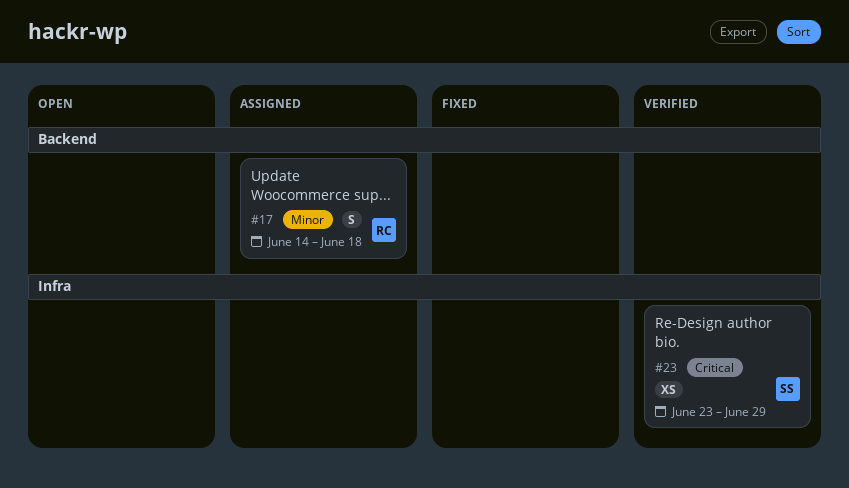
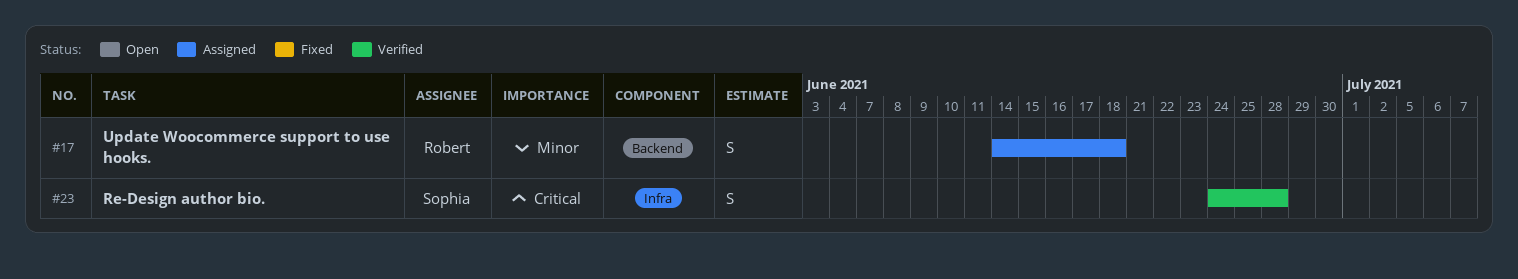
#23, estimate: XS -> S
#23, start: Jun 23 -> Jun 24
#23, due: Jun 29 -> Jun 28

